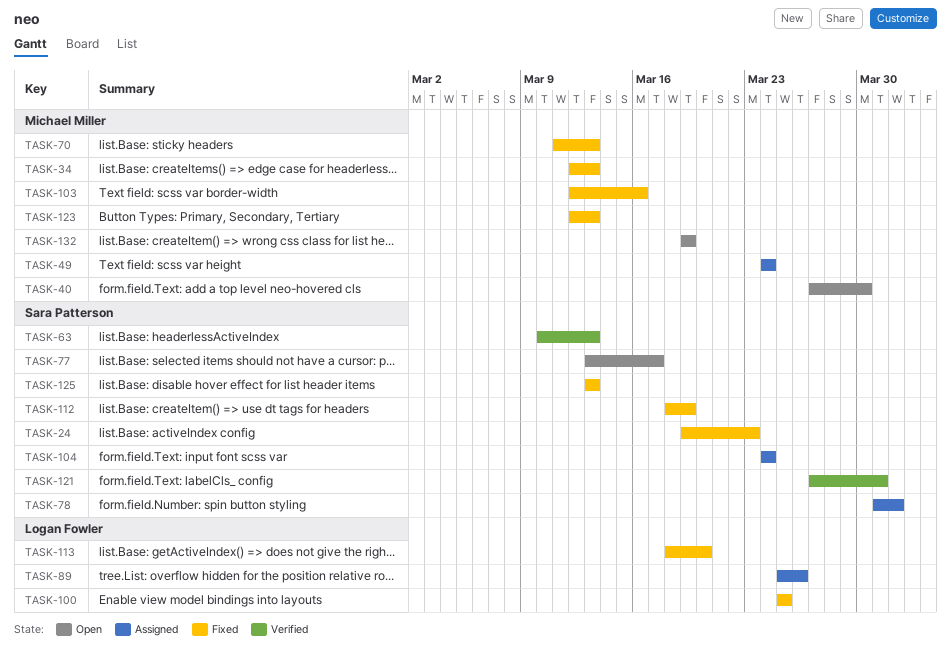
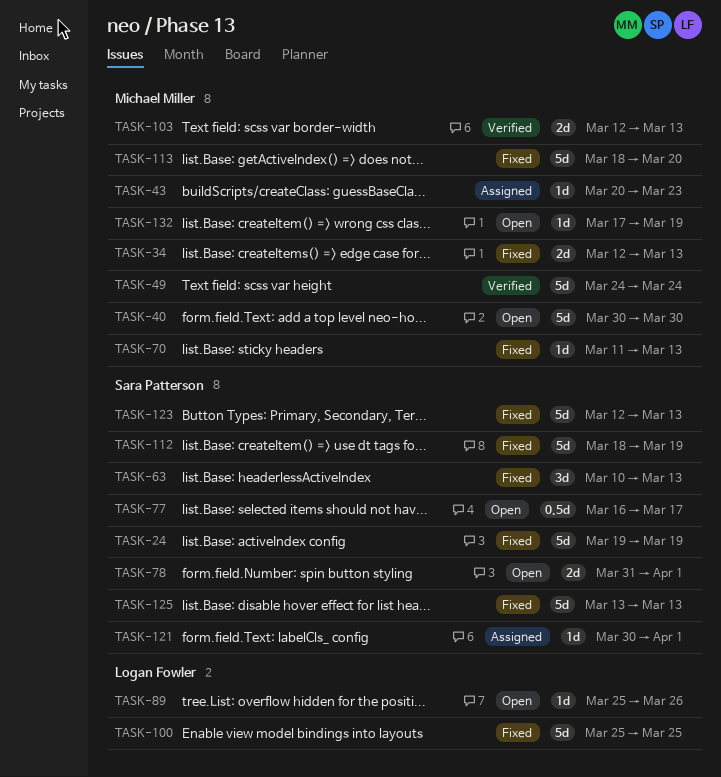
TASK-24, due: Mar 23 -> Mar 19
TASK-40, start: Mar 27 -> Mar 30
TASK-43: none -> present
TASK-49, status: Assigned -> Verified
TASK-63, status: Verified -> Fixed
TASK-77, start: Mar 13 -> Mar 16
TASK-78, status: Assigned -> Open
TASK-89, status: Assigned -> Open
TASK-103, status: Fixed -> Verified
TASK-103, due: Mar 16 -> Mar 13
TASK-104: present -> none
TASK-113, owner: Logan Fowler -> Michael Miller
TASK-121, status: Verified -> Assigned
TASK-121, start: Mar 27 -> Mar 30
TASK-121, due: Mar 31 -> Apr 1
TASK-123, owner: Michael Miller -> Sara Patterson
TASK-132, start: Mar 19 -> Mar 17

